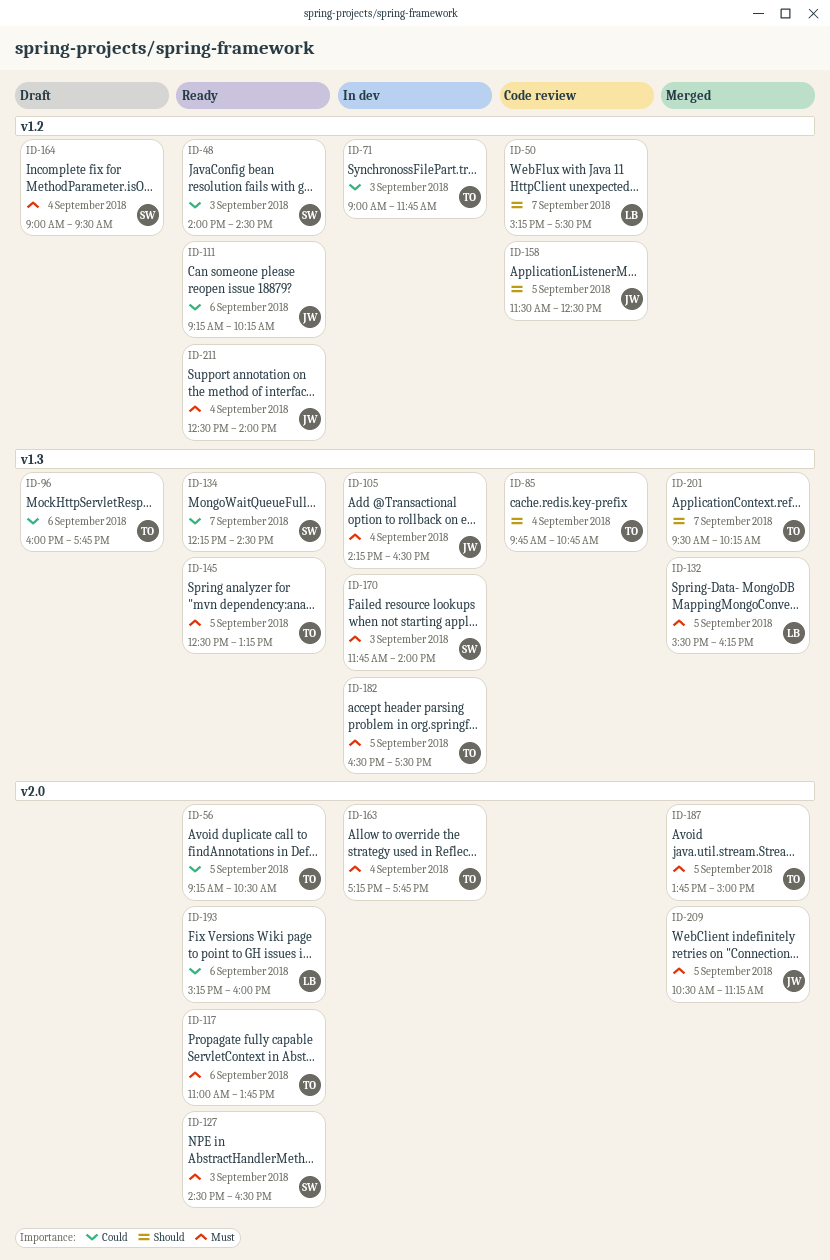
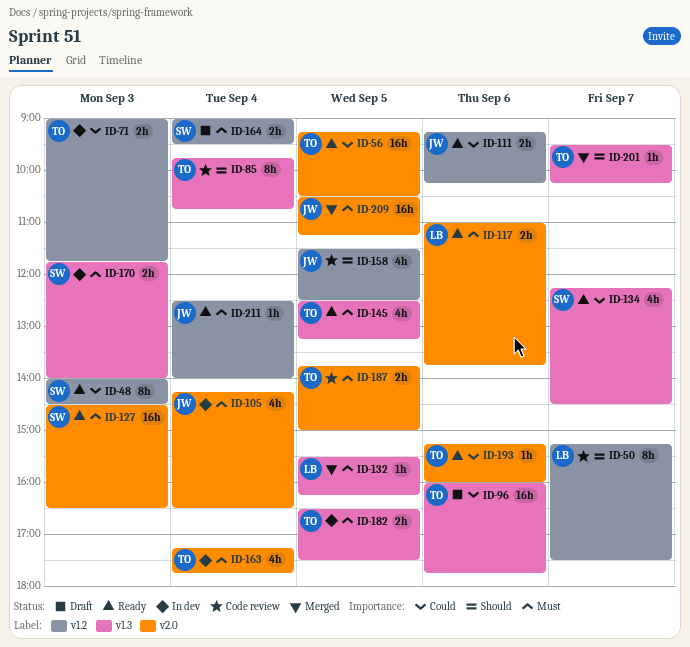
ID-105, label: v1.3 -> v2.0
ID-117, owner: TO -> LB
ID-187, status: Merged -> Code review
ID-193, owner: LB -> TO

